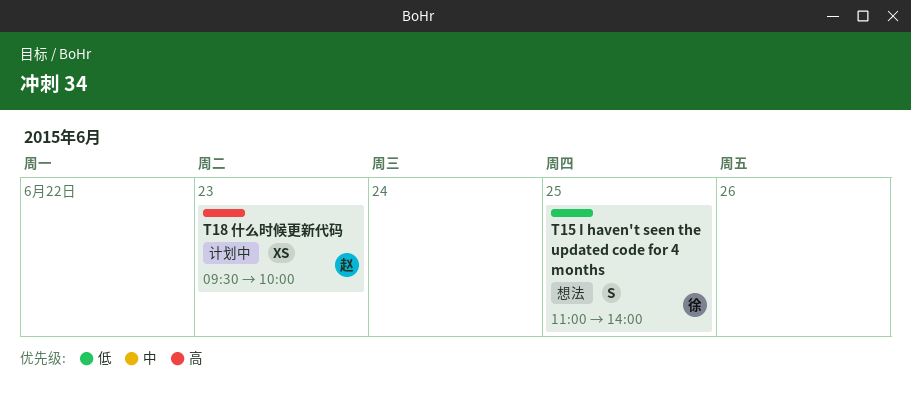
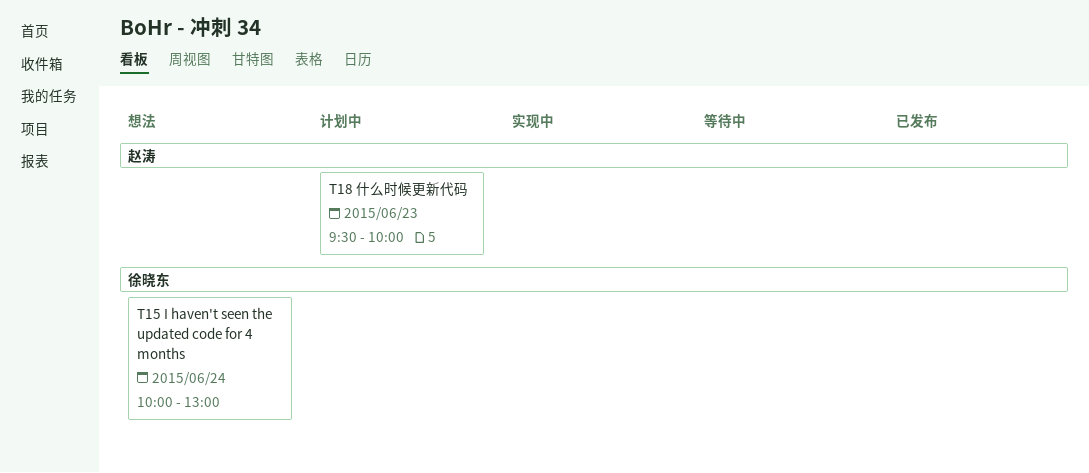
T15, day: Jun 25 -> Jun 24
T15, begins: 11:00 -> 10:00
T15, ends: 14:00 -> 13:00

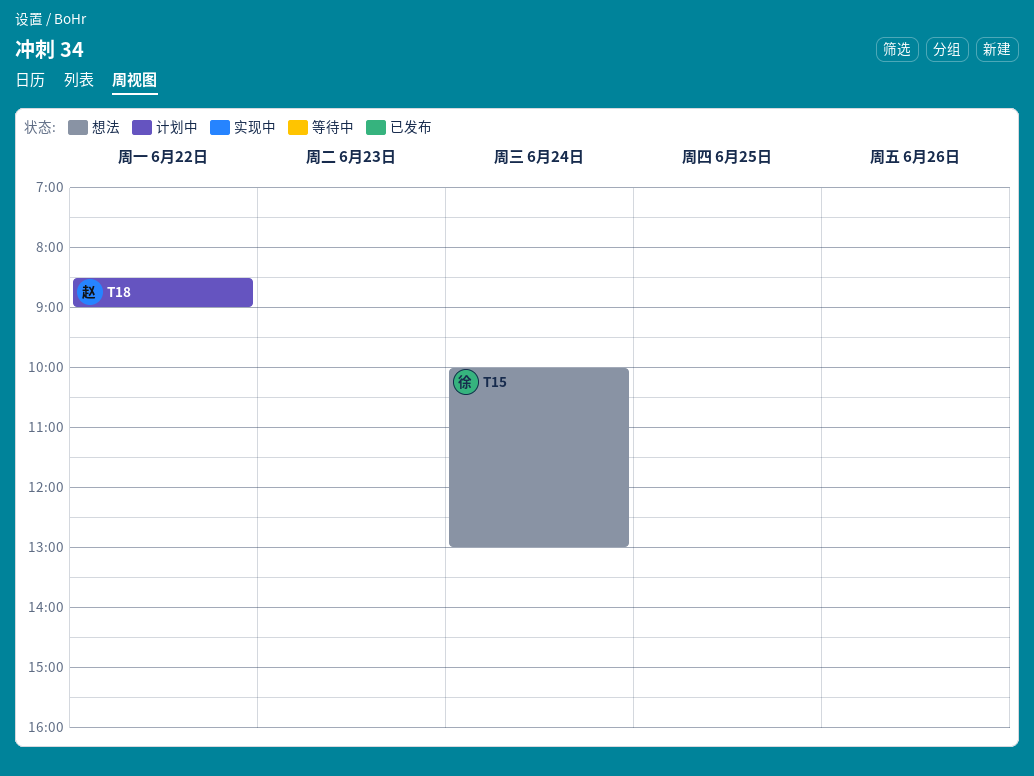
T18, day: Jun 23 -> Jun 22
T18, begins: 09:30 -> 08:30
T18, ends: 10:00 -> 09:00

